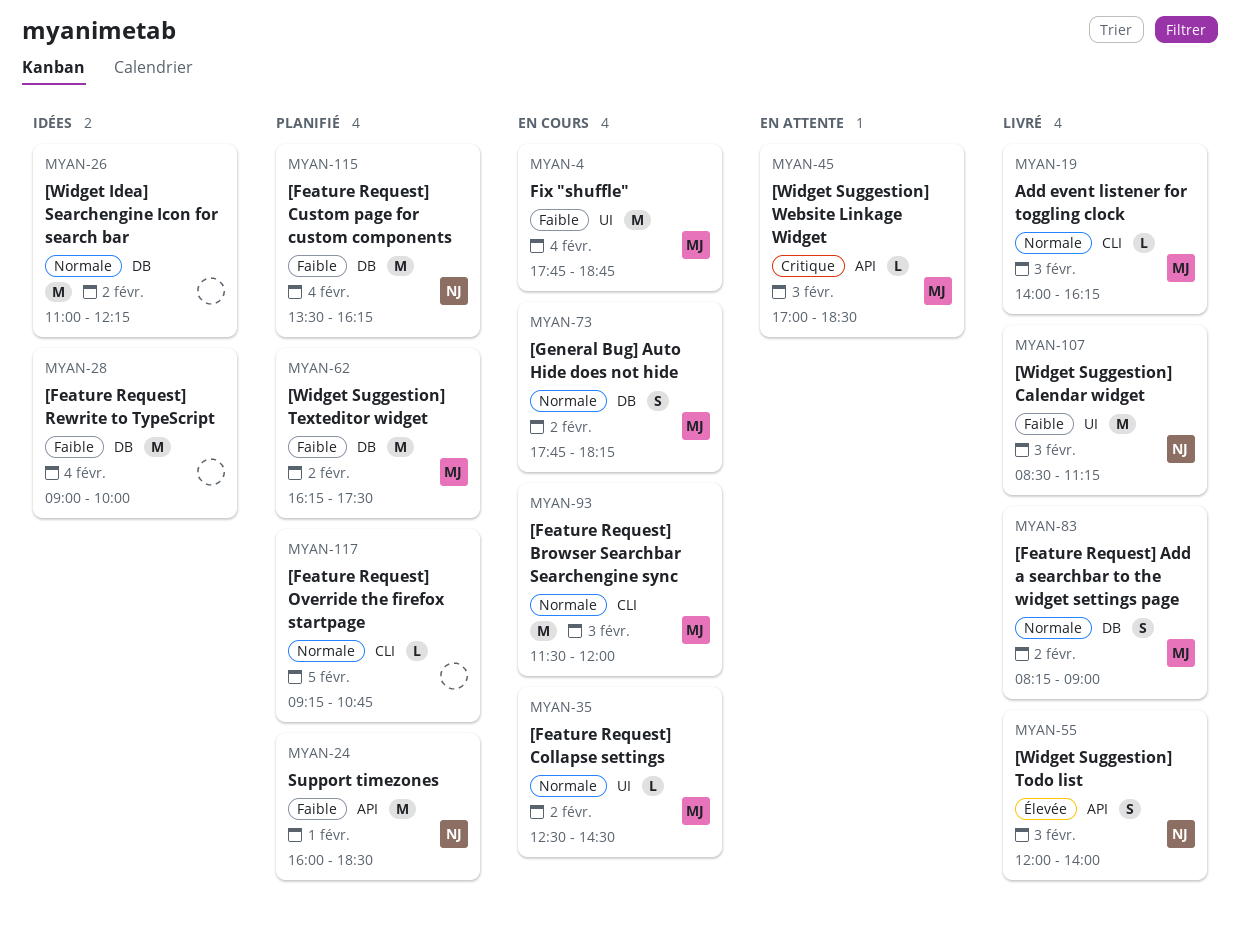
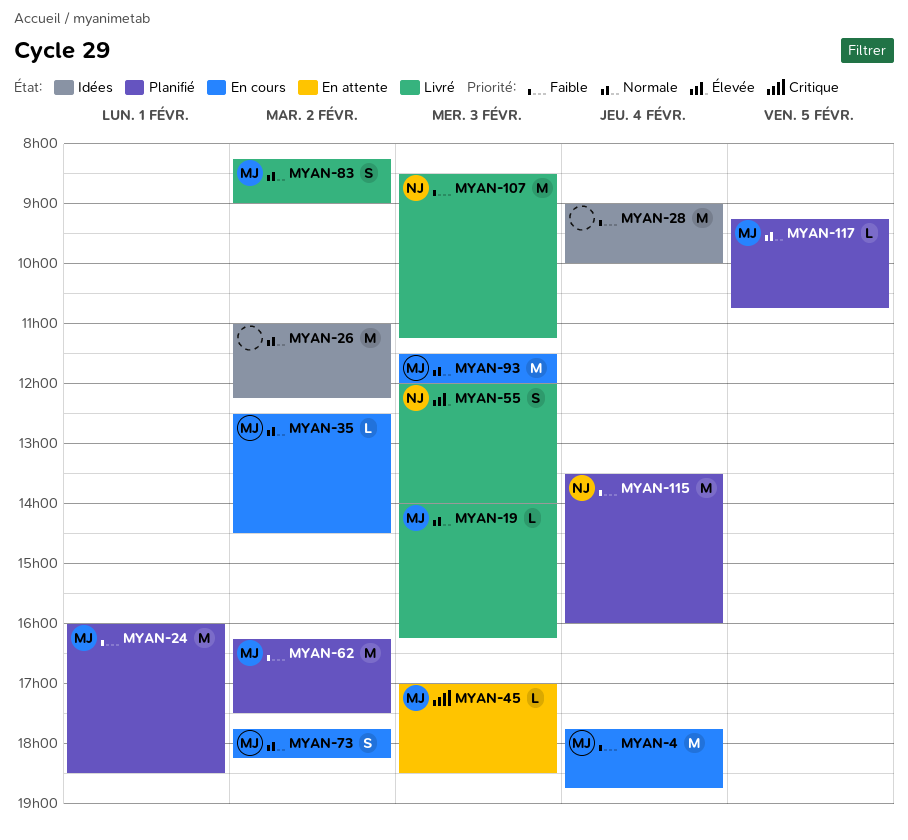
MYAN-24, owner: NJ -> MJ
MYAN-115, ends: 16:15 -> 16:00
MYAN-117, owner: none -> MJ

